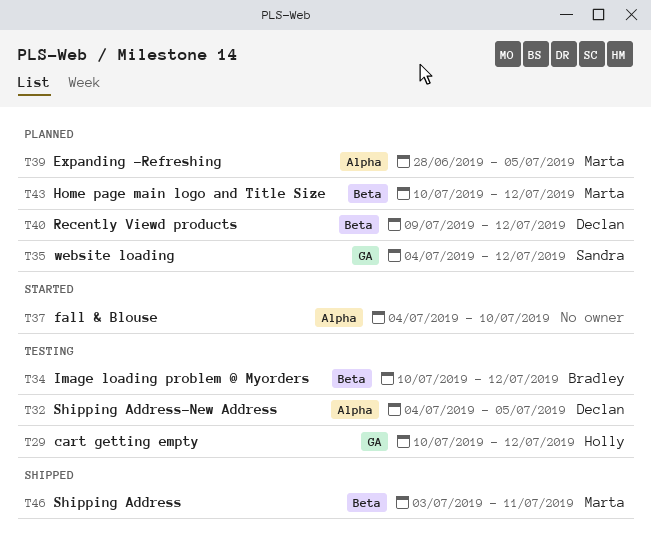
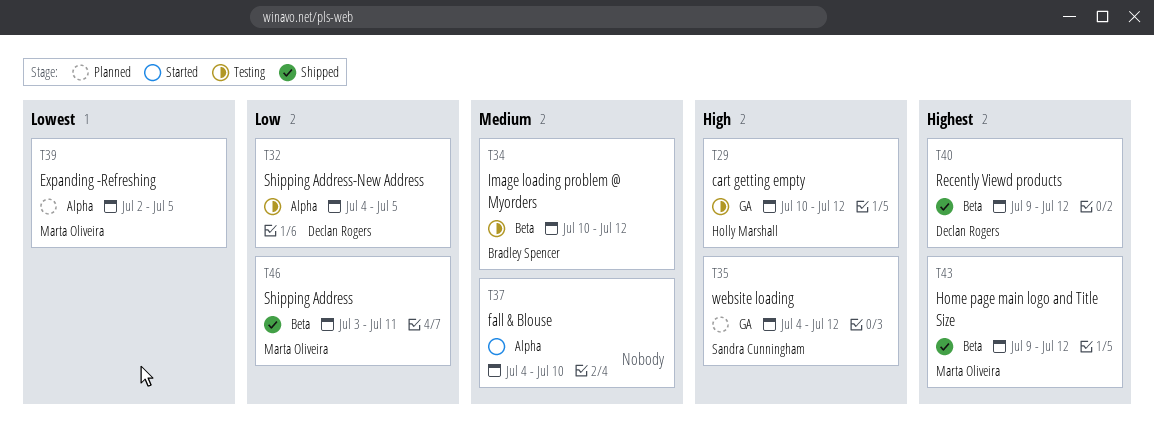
T39, start: Jun 28 -> Jul 2
T40, status: Planned -> Shipped
T43, status: Planned -> Shipped
T43, start: Jul 10 -> Jul 9

